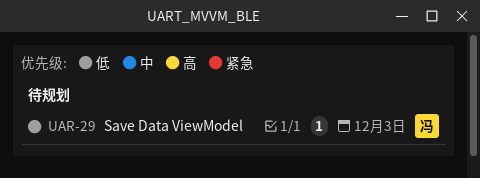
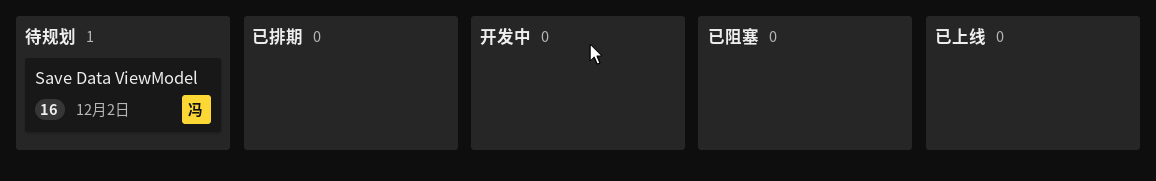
Save Data ViewModel, estimate: 1 -> 16
Save Data ViewModel, due: Dec 3 -> Dec 2

